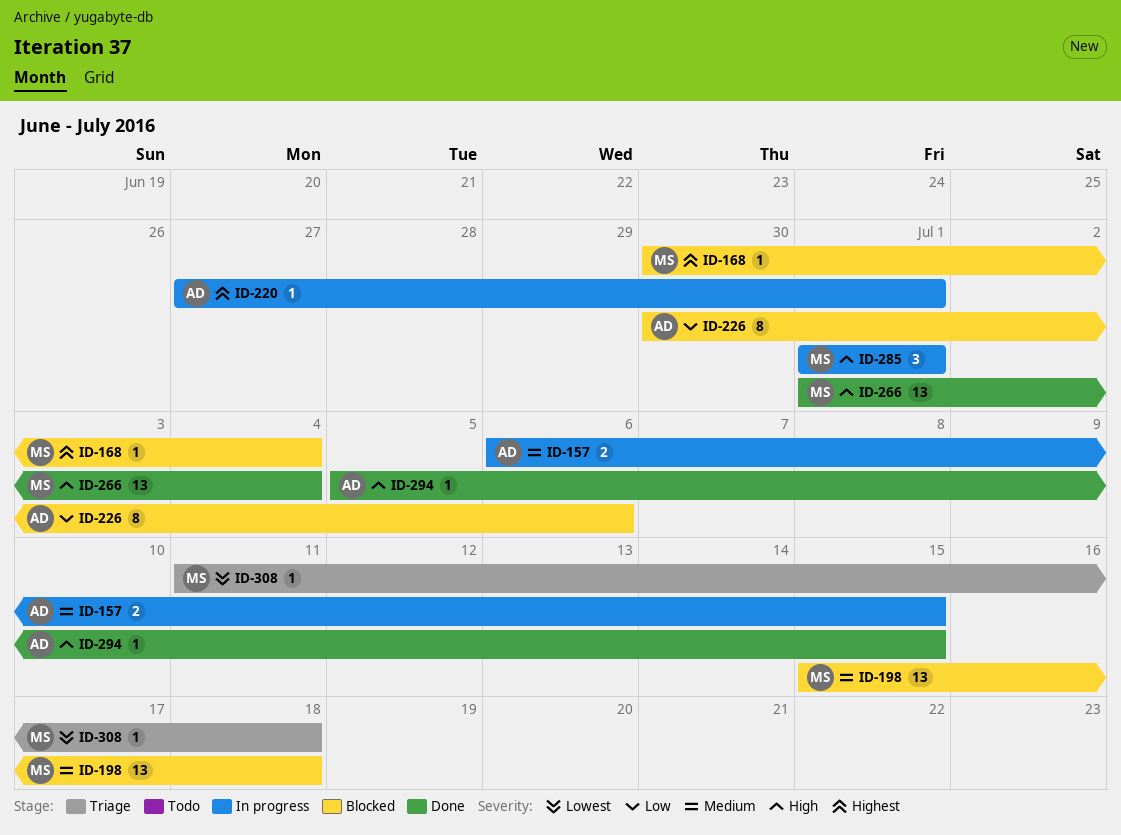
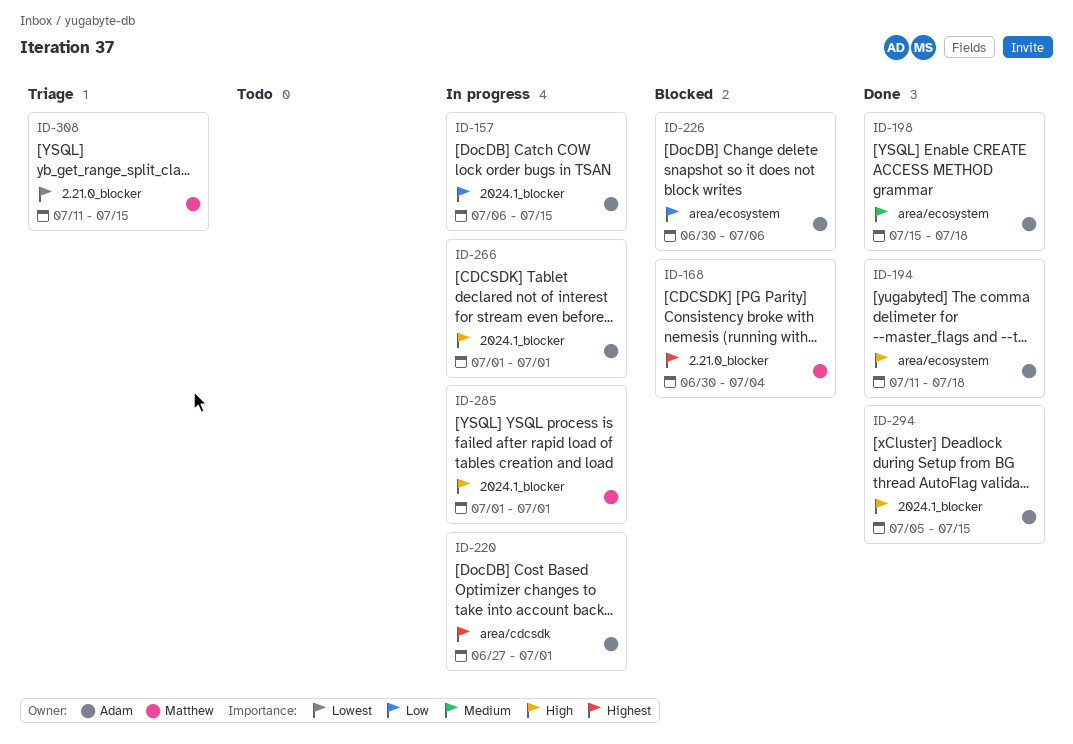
ID-157, priority: Medium -> Low
ID-194: none -> present
ID-198, status: Blocked -> Done
ID-198, owner: Matthew -> Adam
ID-266, status: Done -> In progress
ID-266, owner: Matthew -> Adam
ID-266, due: Jul 4 -> Jul 1
ID-308, due: Jul 18 -> Jul 15

